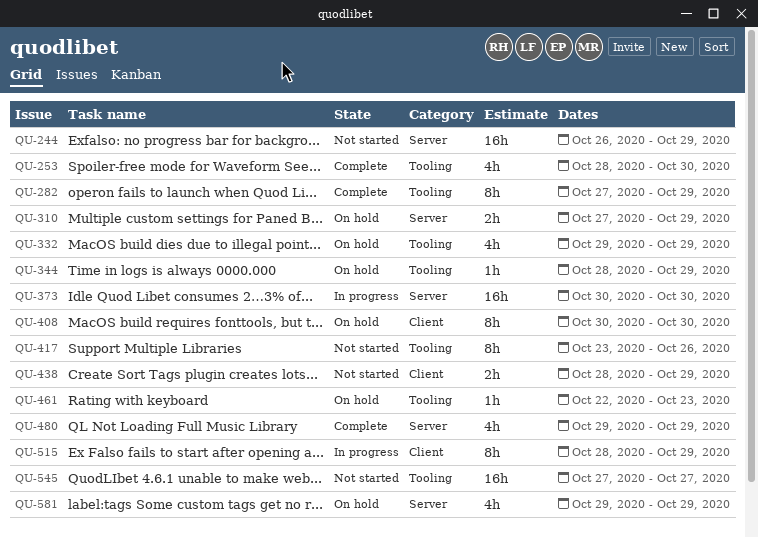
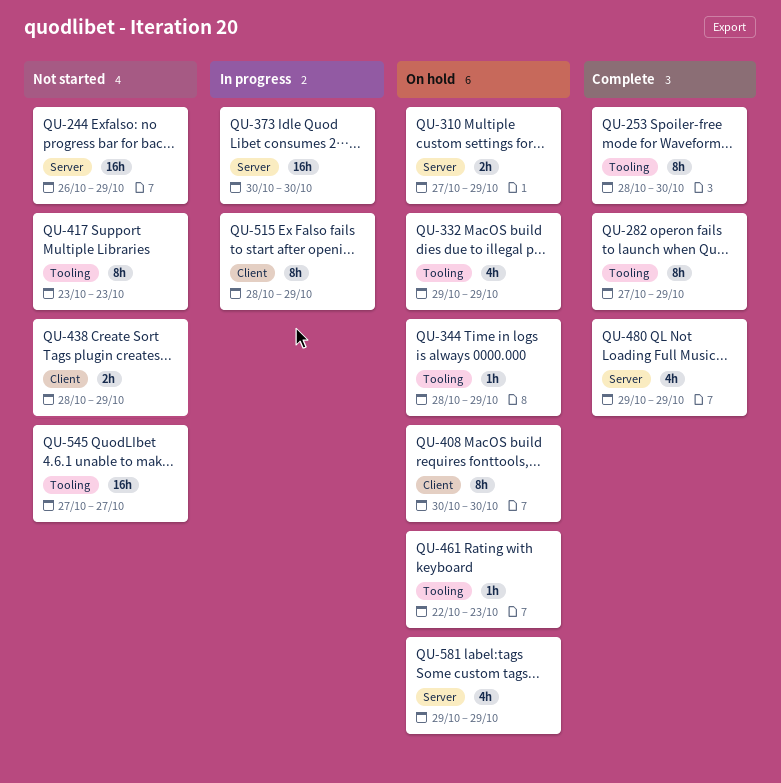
QU-253, estimate: 4h -> 8h
QU-417, due: Oct 26 -> Oct 23

